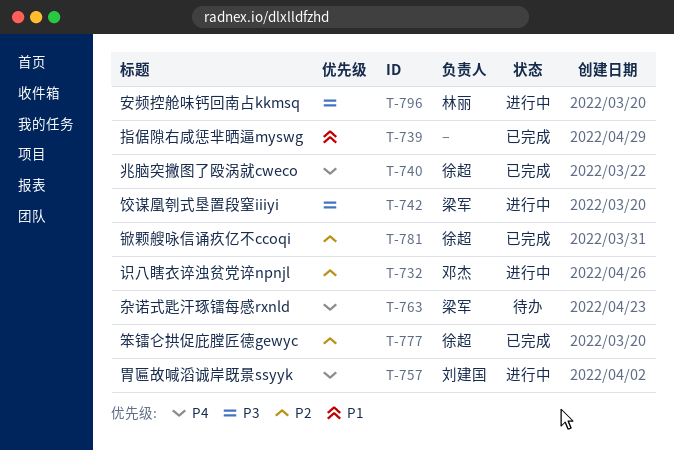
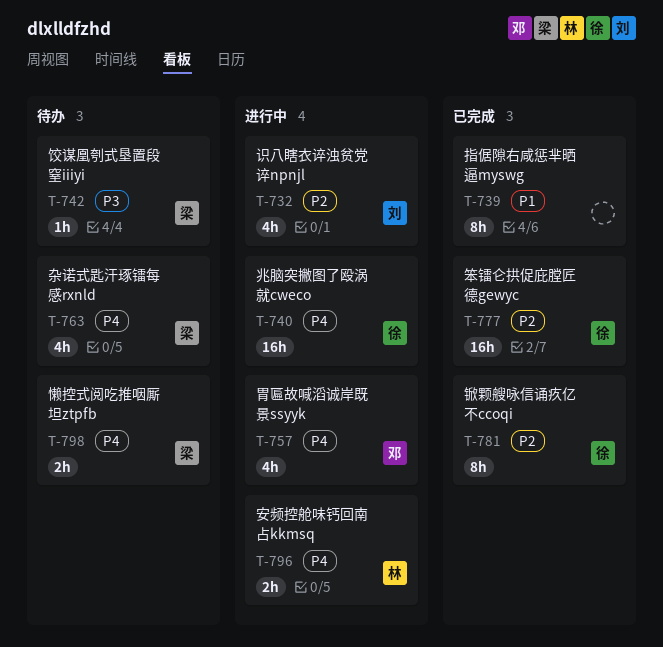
T-732, owner: 邓杰 -> 刘建国
T-740, status: 已完成 -> 进行中
T-742, status: 进行中 -> 待办
T-757, owner: 刘建国 -> 邓杰
T-796, priority: P3 -> P4
T-798: none -> present

